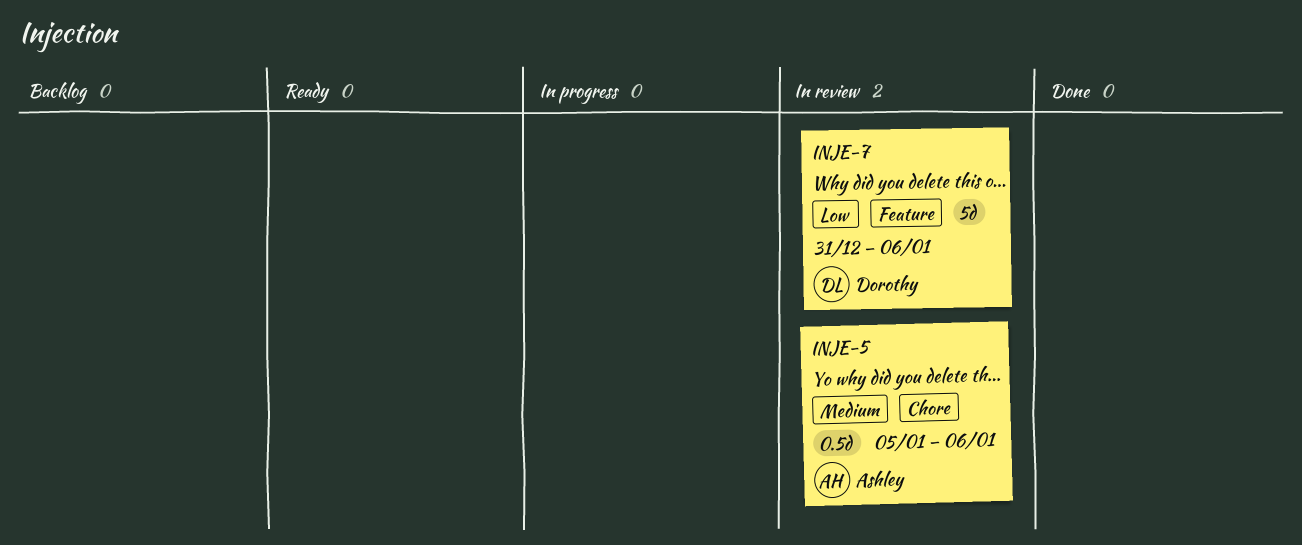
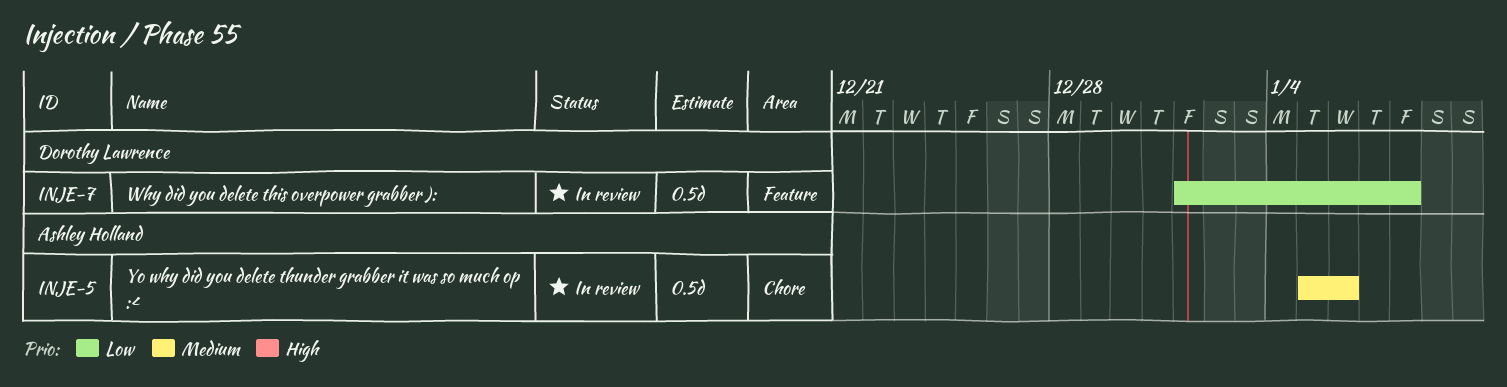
INJE-7, estimate: 5d -> 0.5d
INJE-7, start: Dec 31 -> Jan 1
INJE-7, due: Jan 6 -> Jan 8

